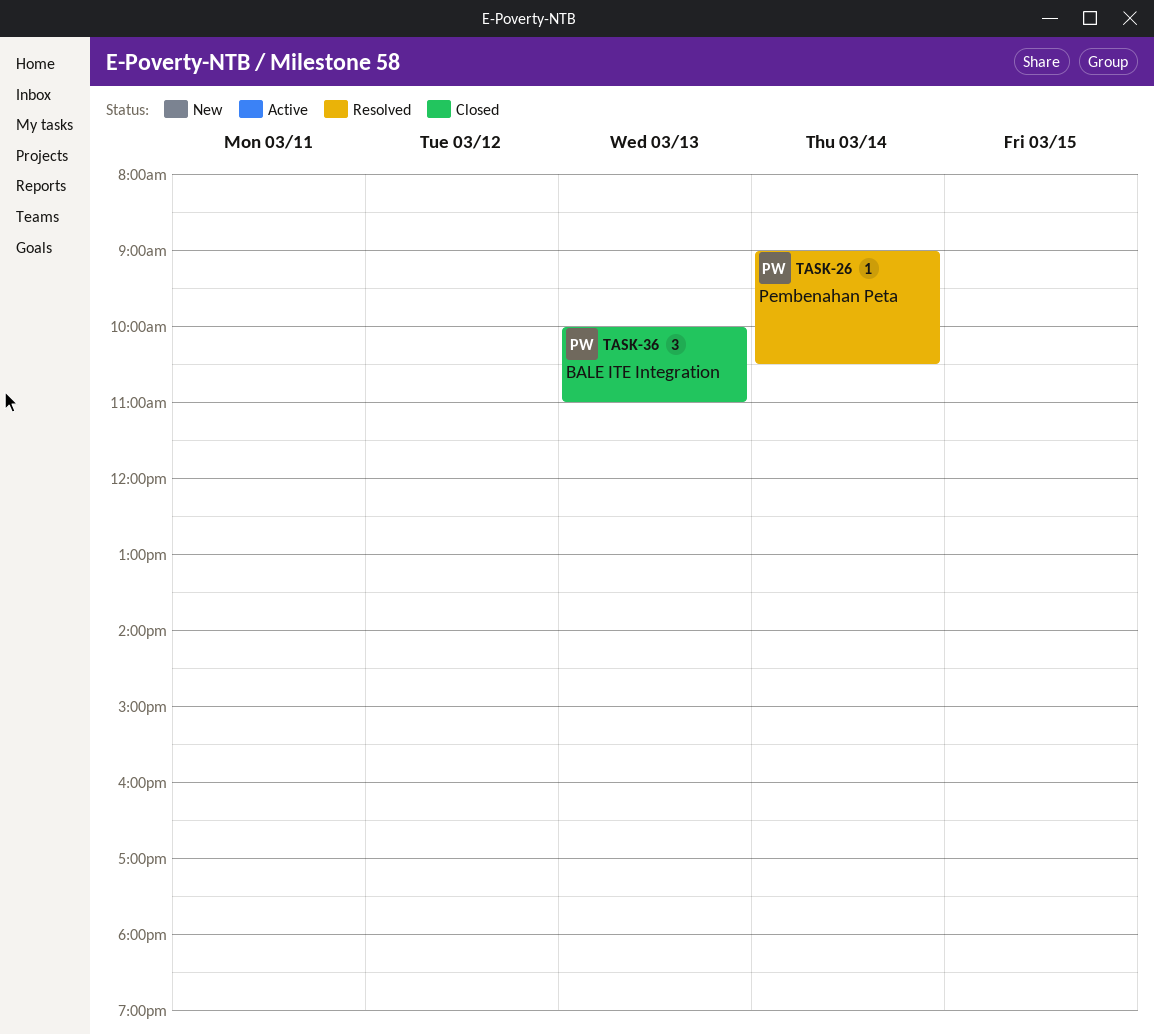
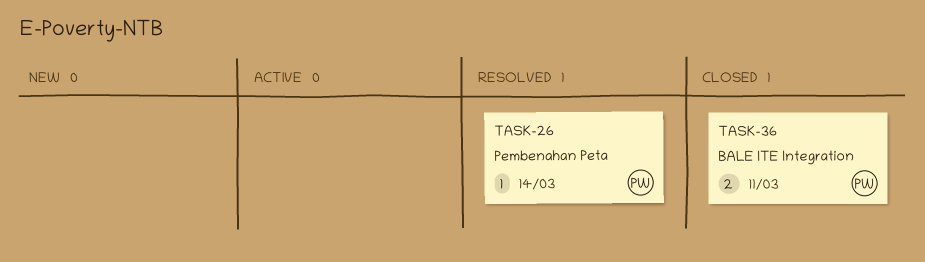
TASK-36, estimate: 3 -> 2
TASK-36, day: Mar 13 -> Mar 11

